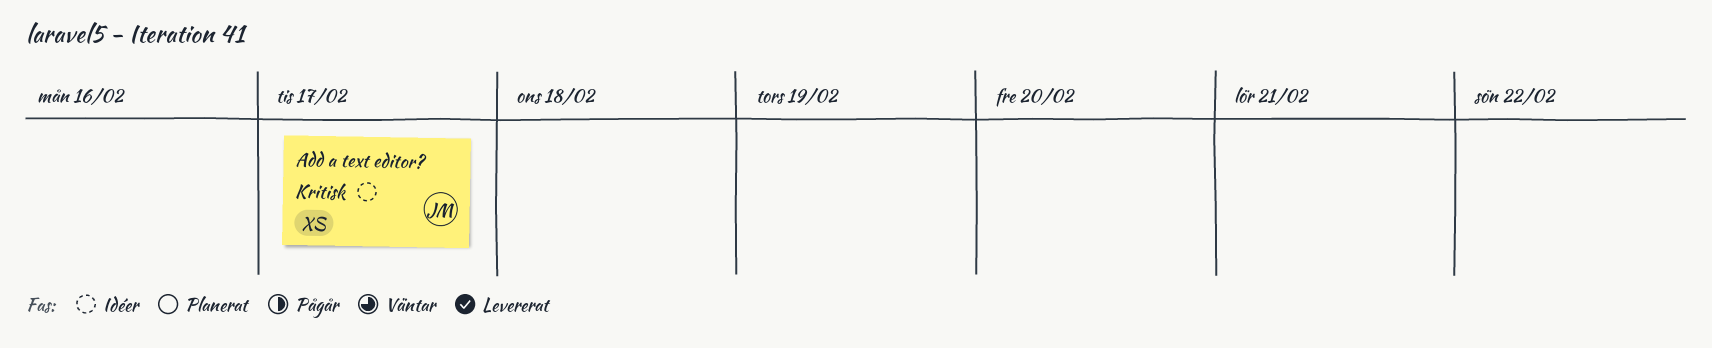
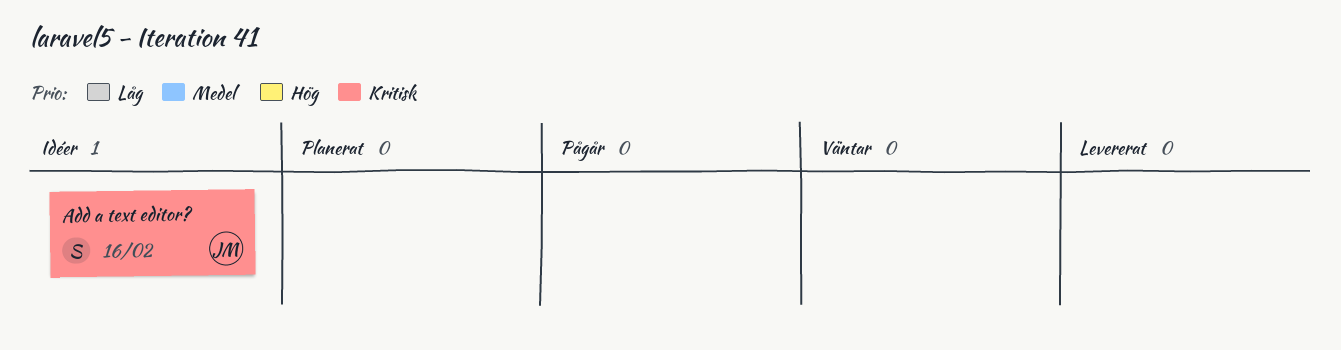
Add a text editor?, estimate: XS -> S
Add a text editor?, due: Feb 17 -> Feb 16

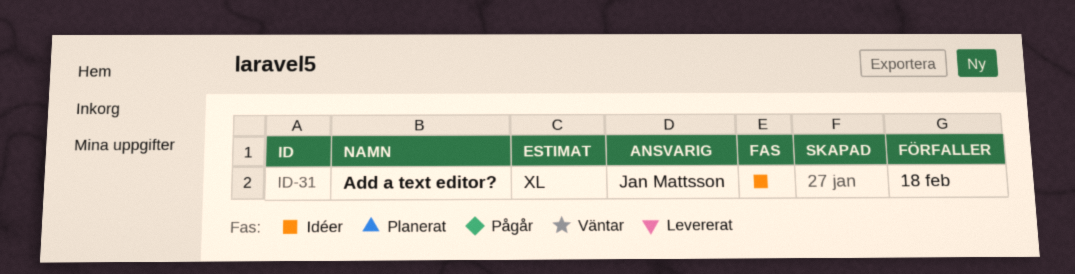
Add a text editor?, estimate: S -> XL
Add a text editor?, due: Feb 16 -> Feb 18

